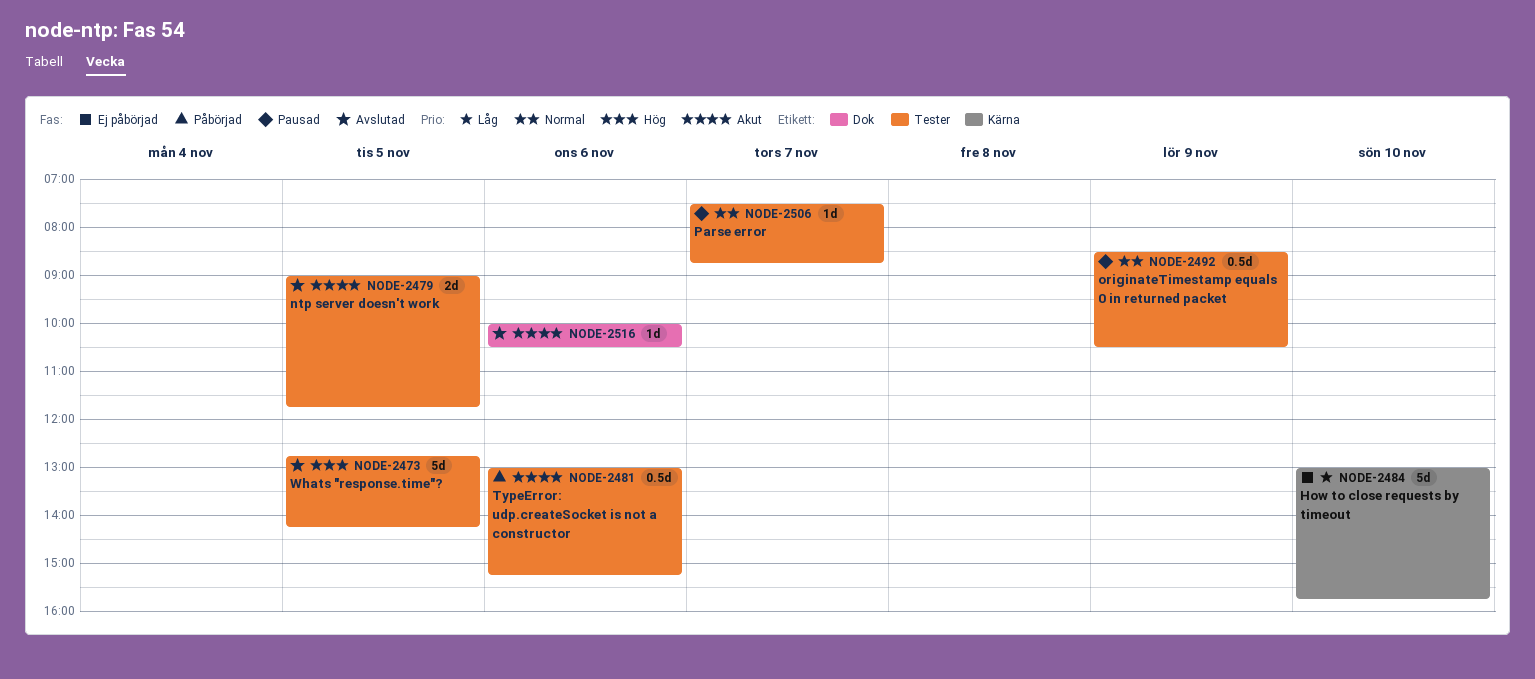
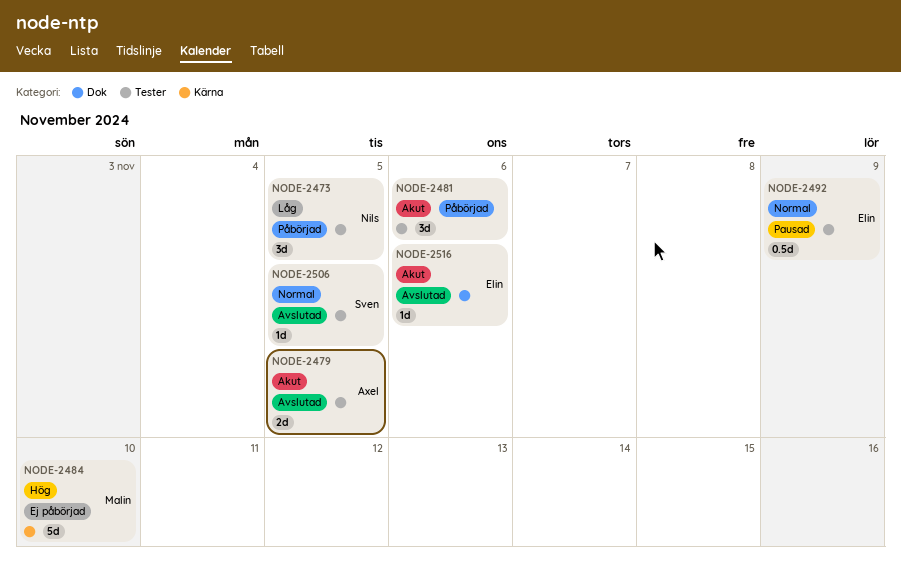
NODE-2473, status: Avslutad -> Påbörjad
NODE-2473, priority: Hög -> Låg
NODE-2473, estimate: 5d -> 3d
NODE-2481, estimate: 0.5d -> 3d
NODE-2484, priority: Låg -> Hög
NODE-2506, status: Pausad -> Avslutad
NODE-2506, day: Nov 7 -> Nov 5

